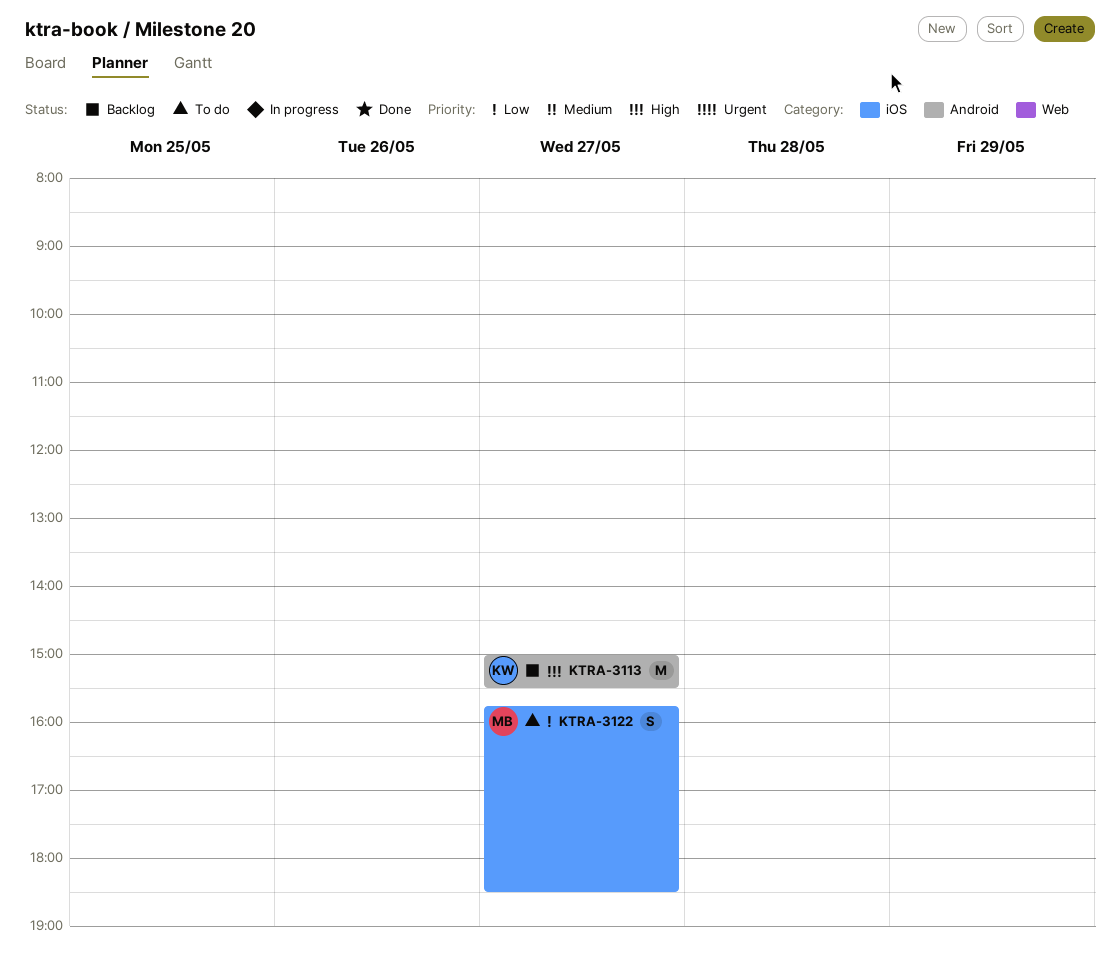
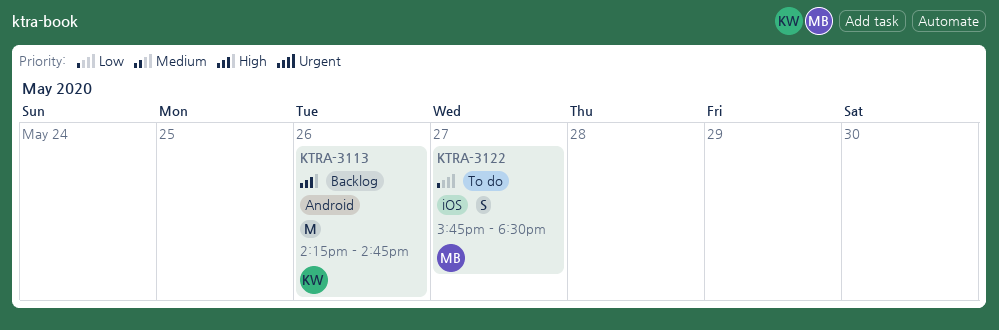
KTRA-3113, day: May 27 -> May 26
KTRA-3113, begins: 15:00 -> 14:15
KTRA-3113, ends: 15:30 -> 14:45

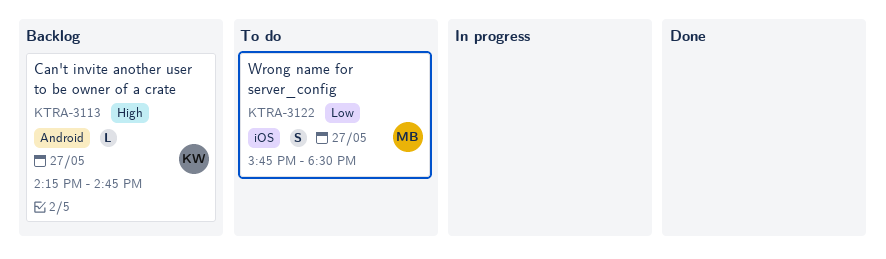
KTRA-3113, estimate: M -> L
KTRA-3113, day: May 26 -> May 27

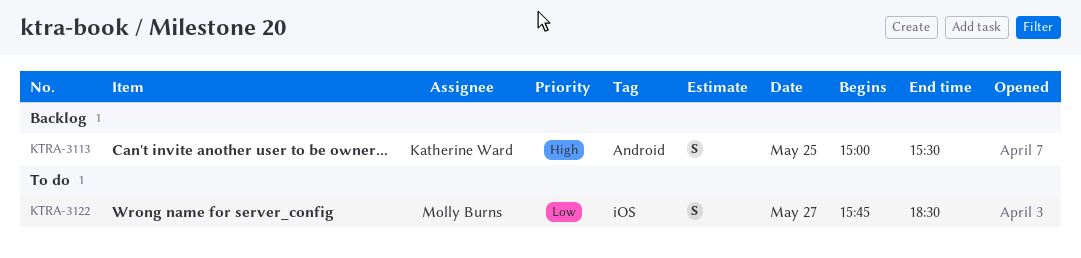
KTRA-3113, estimate: L -> S
KTRA-3113, day: May 27 -> May 25
KTRA-3113, begins: 14:15 -> 15:00
KTRA-3113, ends: 14:45 -> 15:30

